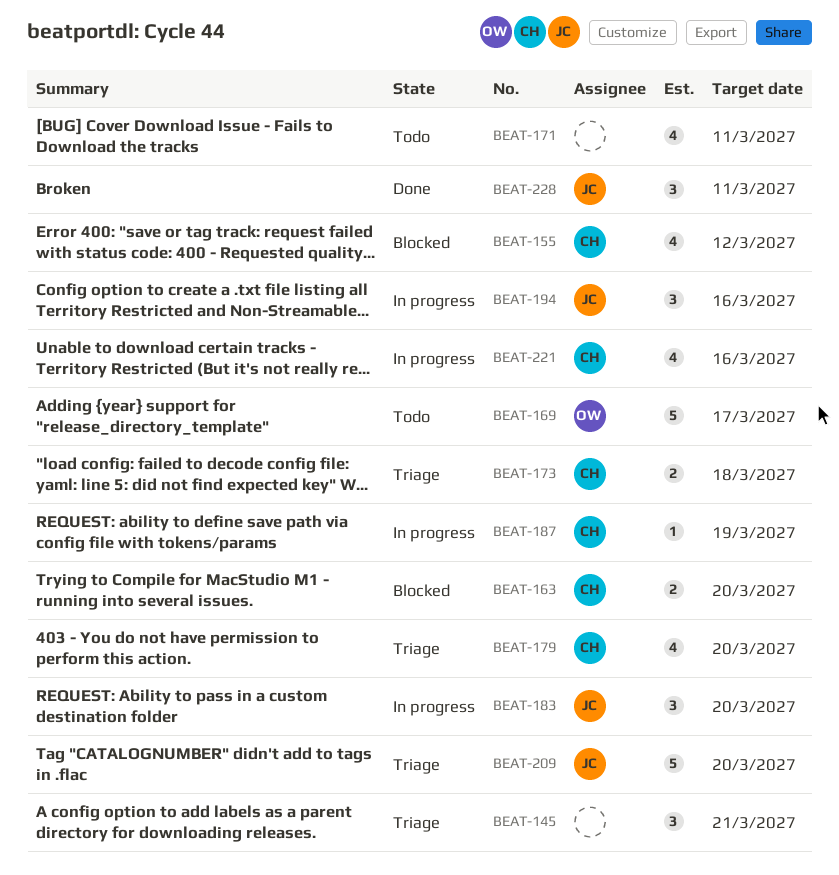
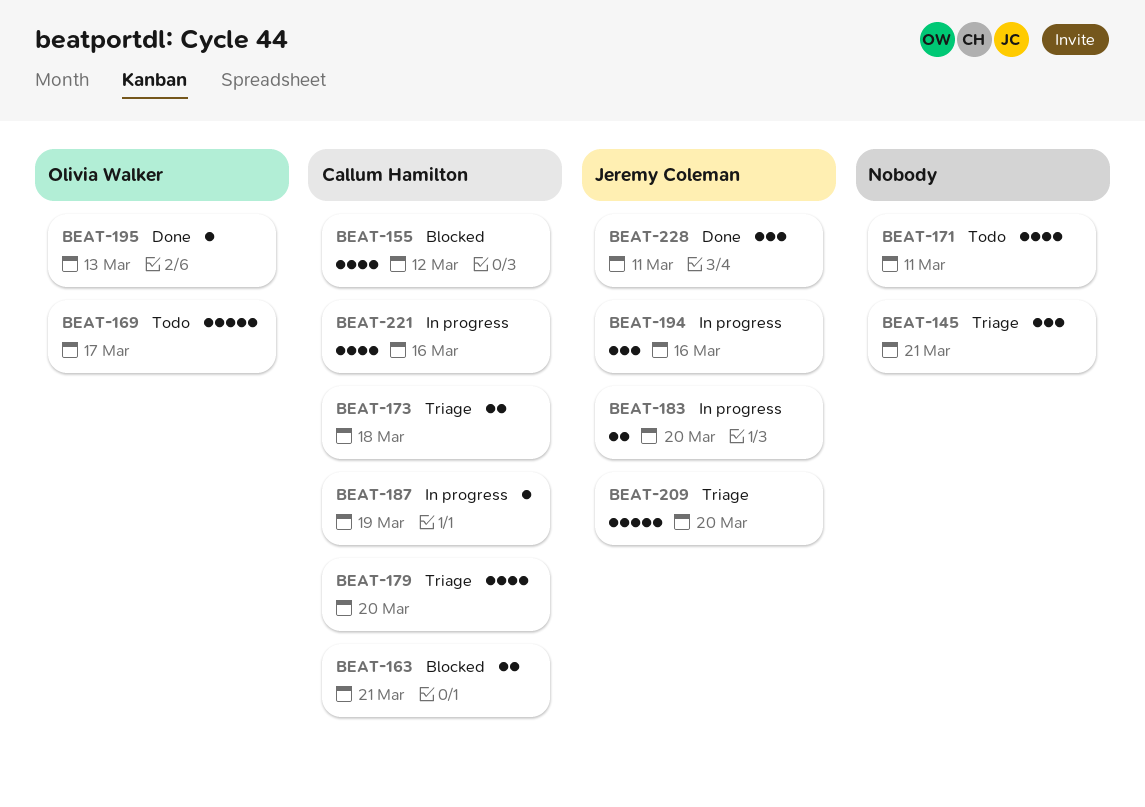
BEAT-163, due: Mar 20 -> Mar 21
BEAT-183, estimate: 3 -> 2
BEAT-195: none -> present

